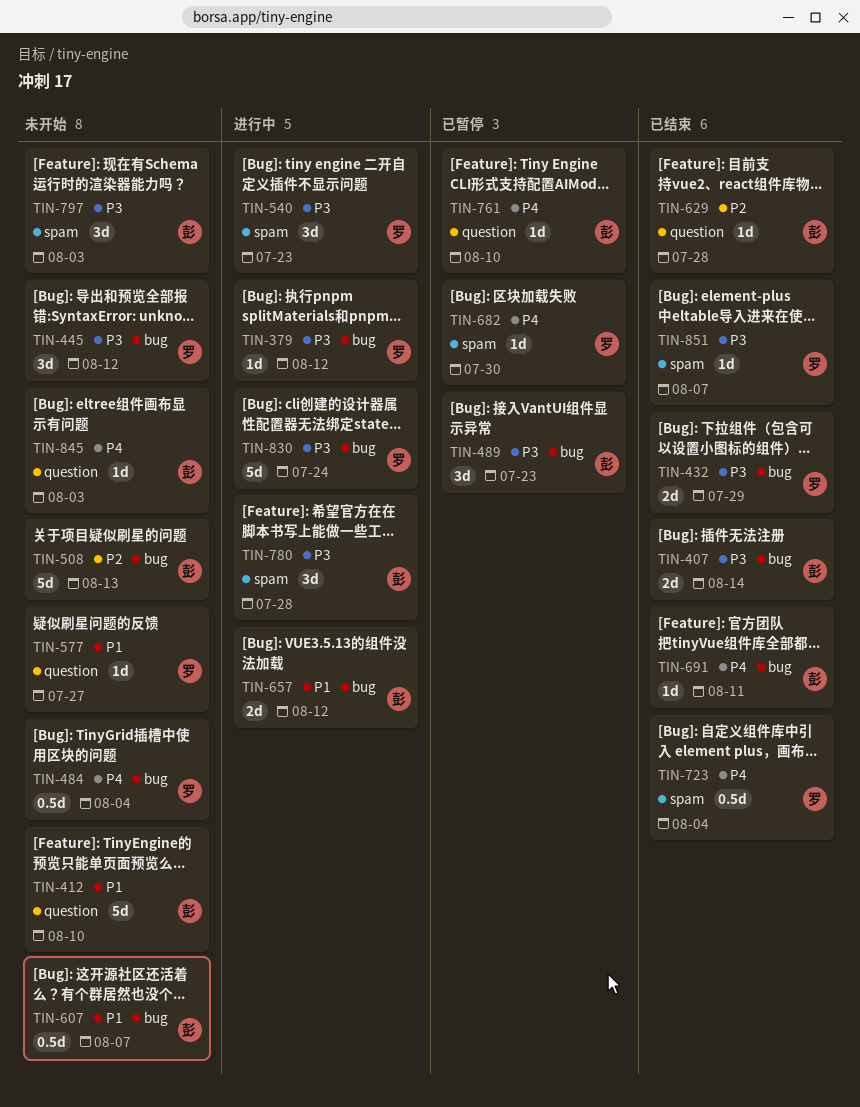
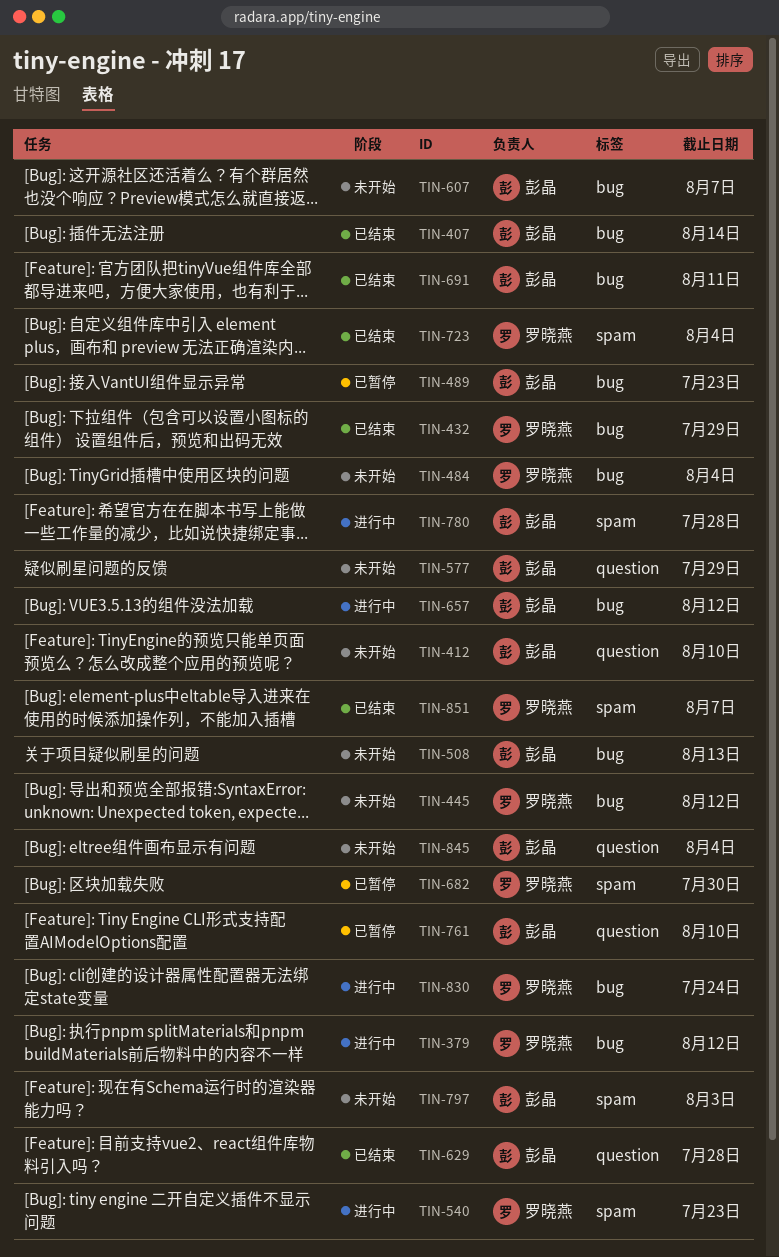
TIN-577, owner: 罗晓燕 -> 彭晶
TIN-577, due: Jul 27 -> Jul 29
TIN-845, due: Aug 3 -> Aug 4

